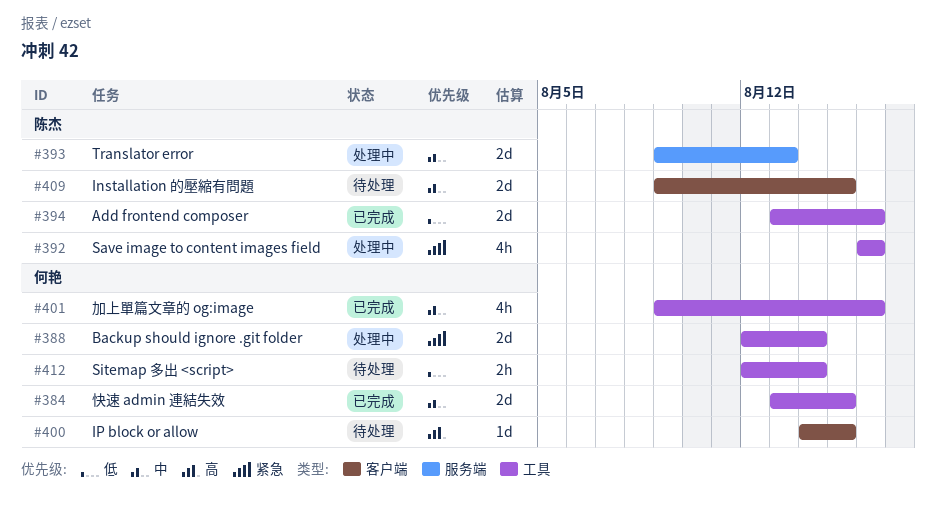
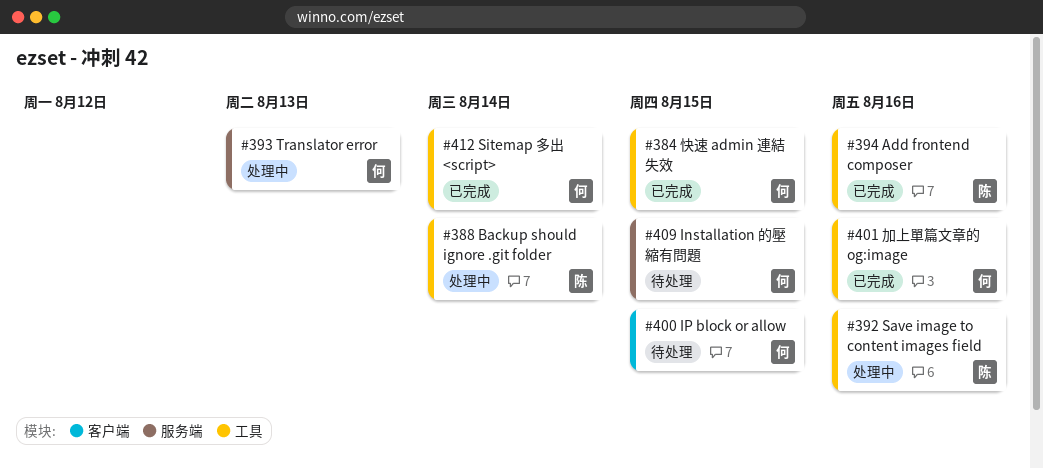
#388, owner: 何艳 -> 陈杰
#393, owner: 陈杰 -> 何艳
#409, owner: 陈杰 -> 何艳
#409, label: 客户端 -> 服务端
#412, status: 待处理 -> 已完成

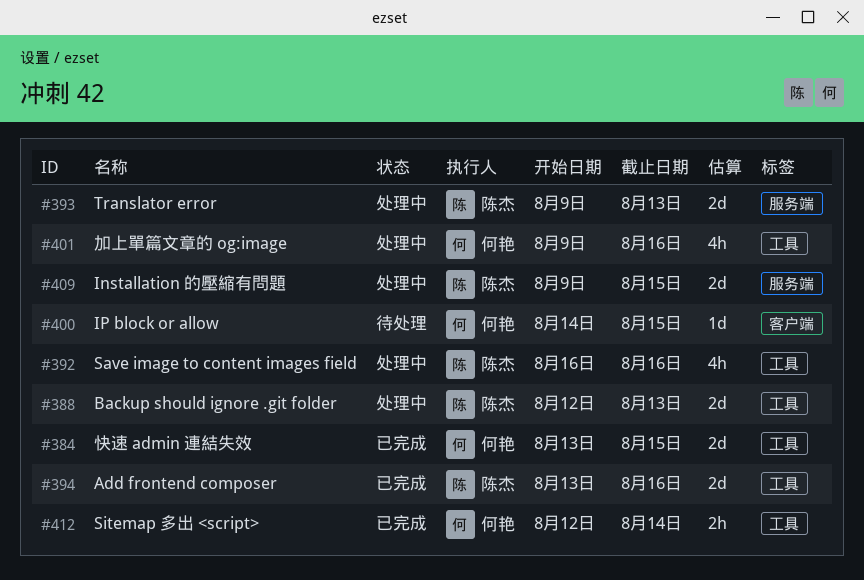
#388, due: Aug 14 -> Aug 13
#393, owner: 何艳 -> 陈杰
#401, status: 已完成 -> 处理中
#409, status: 待处理 -> 处理中
#409, owner: 何艳 -> 陈杰

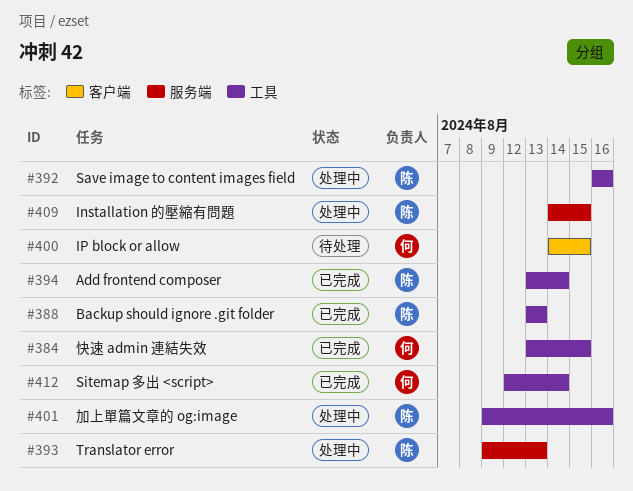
#388, status: 处理中 -> 已完成
#388, start: Aug 12 -> Aug 13
#394, due: Aug 16 -> Aug 14
#401, owner: 何艳 -> 陈杰
#409, start: Aug 9 -> Aug 14

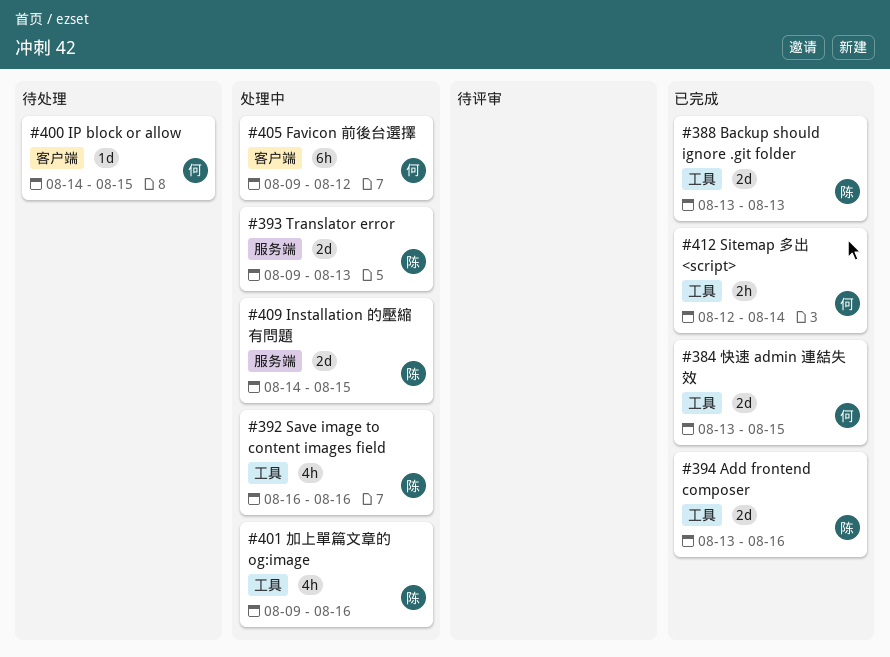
#394, due: Aug 14 -> Aug 16
#405: none -> present

